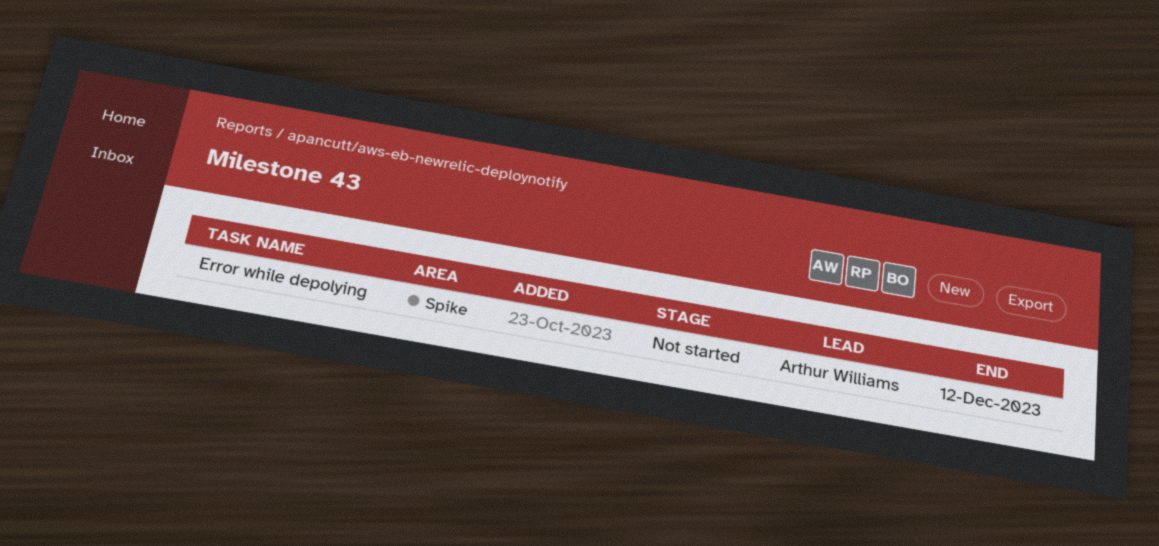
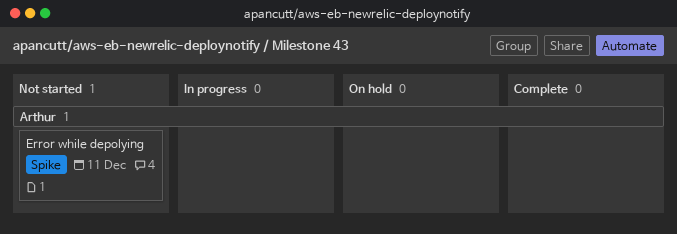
Error while depolying, due: Dec 12 -> Dec 11

